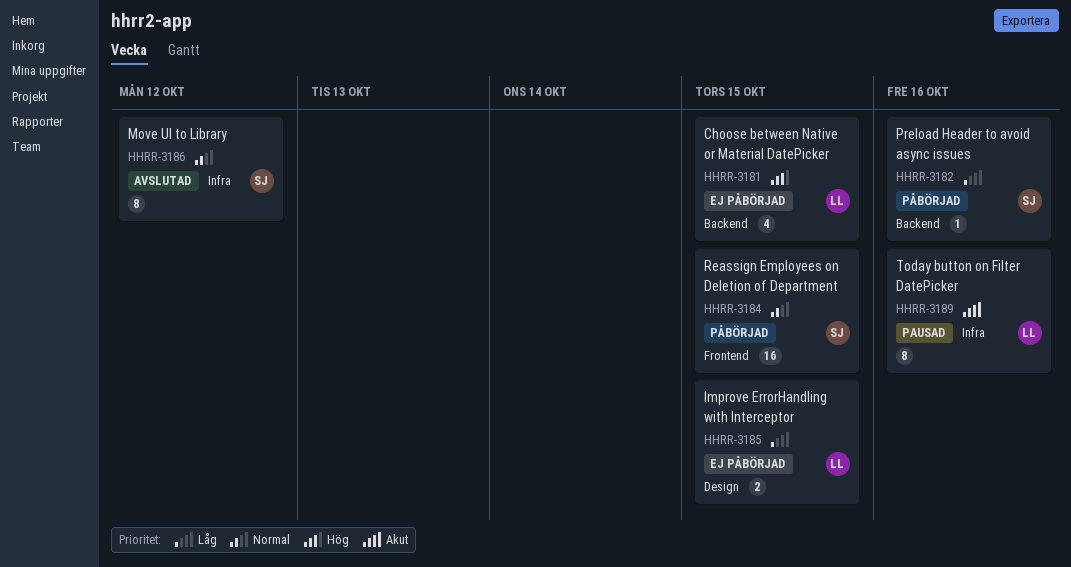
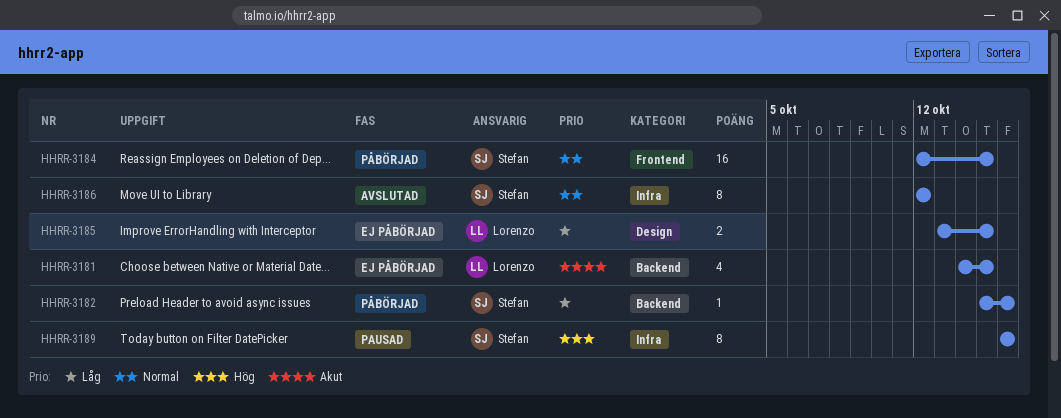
HHRR-3181, priority: Hög -> Akut
HHRR-3189, owner: Lorenzo -> Stefan
HHRR-3189, priority: Akut -> Hög

